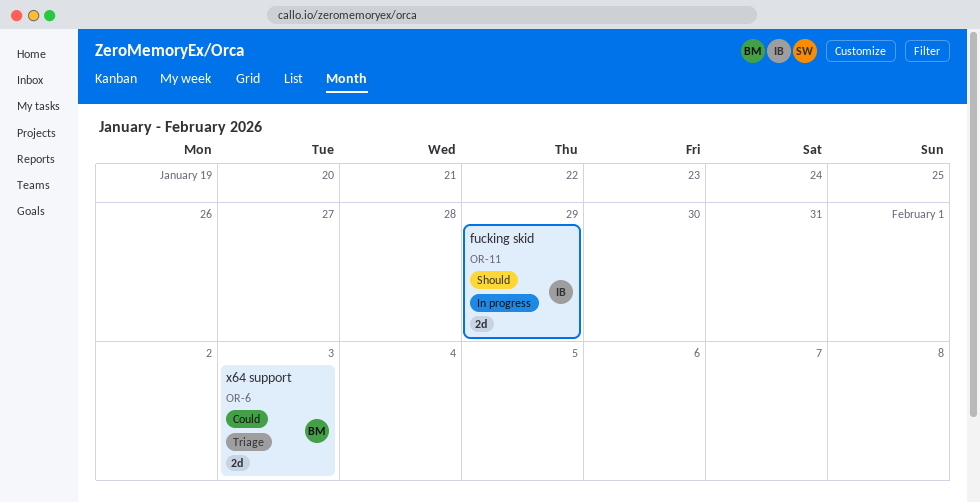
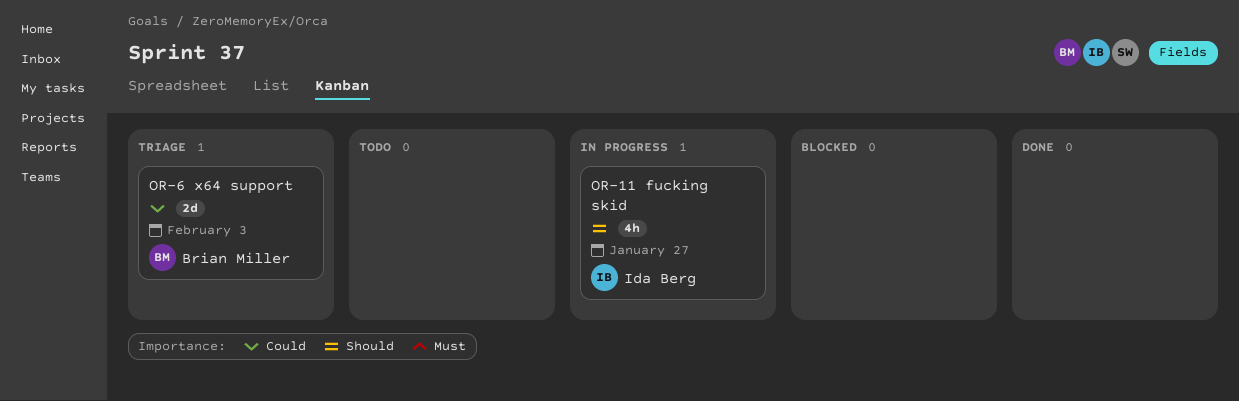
OR-11, estimate: 2d -> 4h
OR-11, due: Jan 29 -> Jan 27

